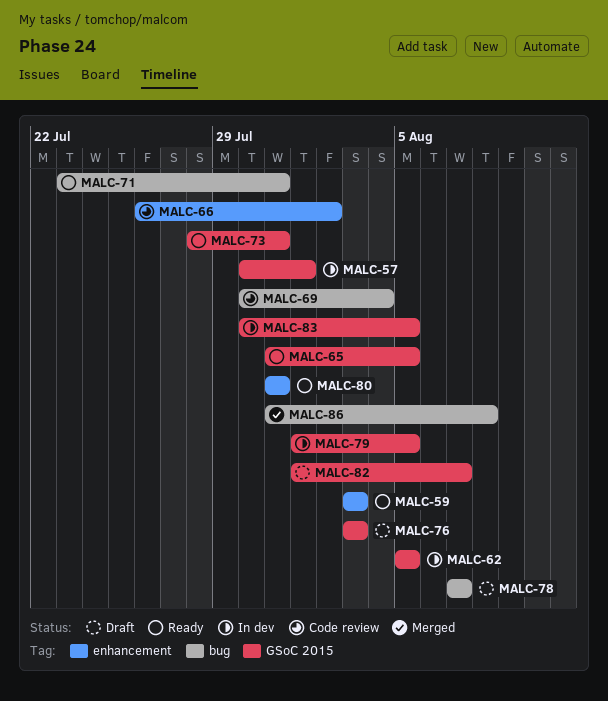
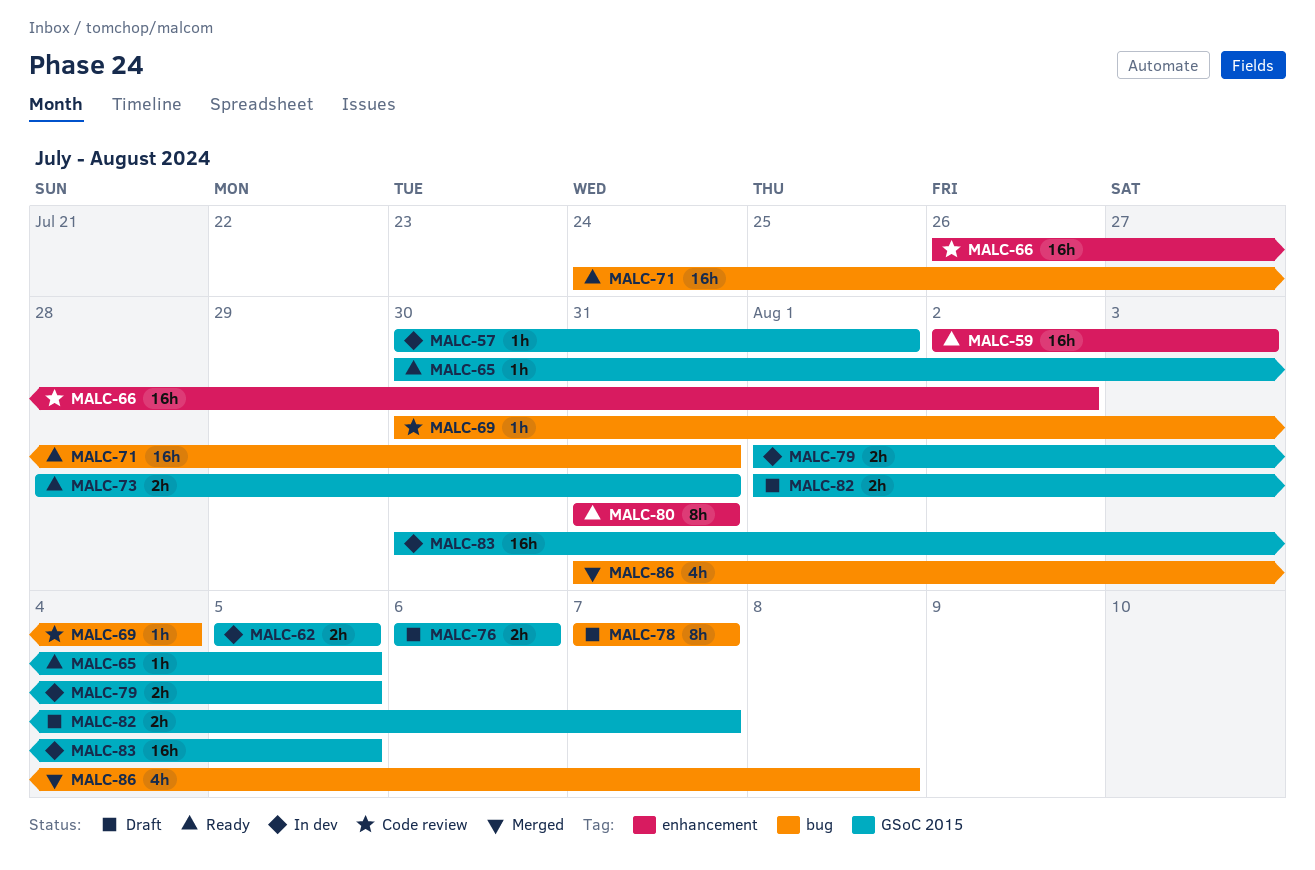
MALC-59, start: Aug 3 -> Aug 2
MALC-65, start: Jul 31 -> Jul 30
MALC-71, start: Jul 23 -> Jul 24
MALC-76, start: Aug 3 -> Aug 6
MALC-76, due: Aug 3 -> Aug 6

